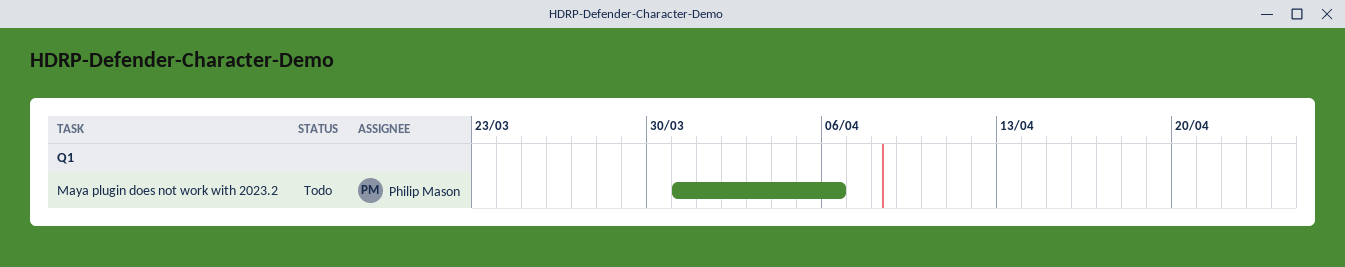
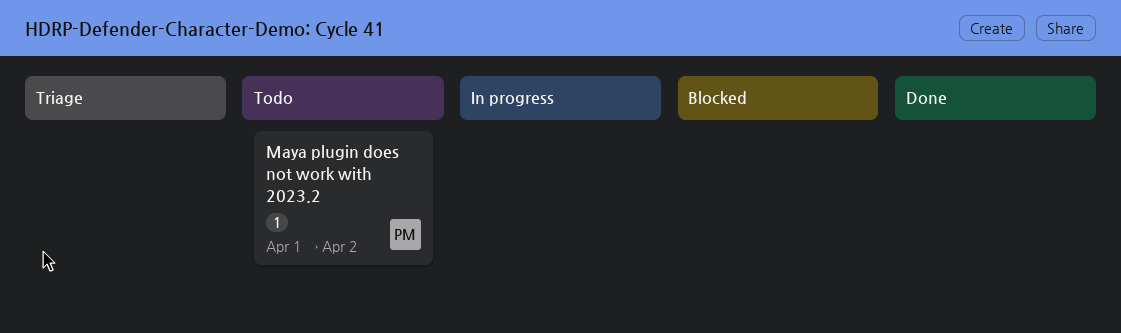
Maya plugin does not work with 2023.2, start: Mar 31 -> Apr 1
Maya plugin does not work with 2023.2, due: Apr 6 -> Apr 2

